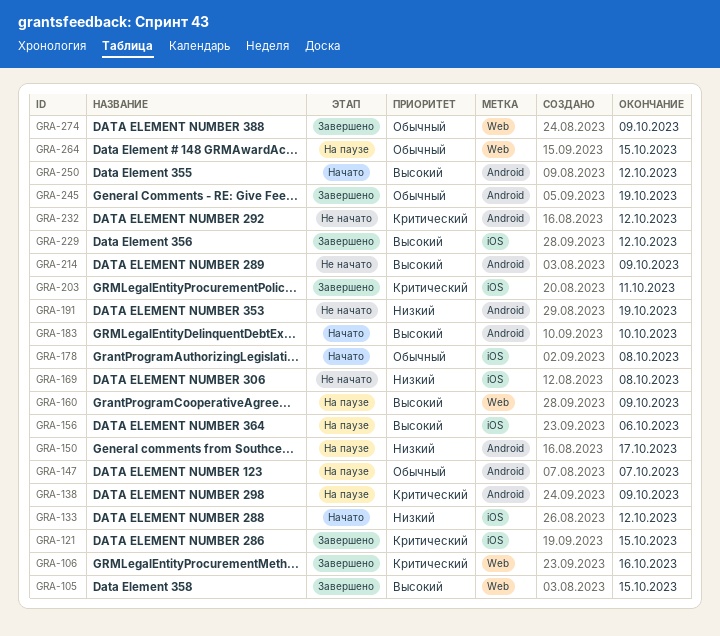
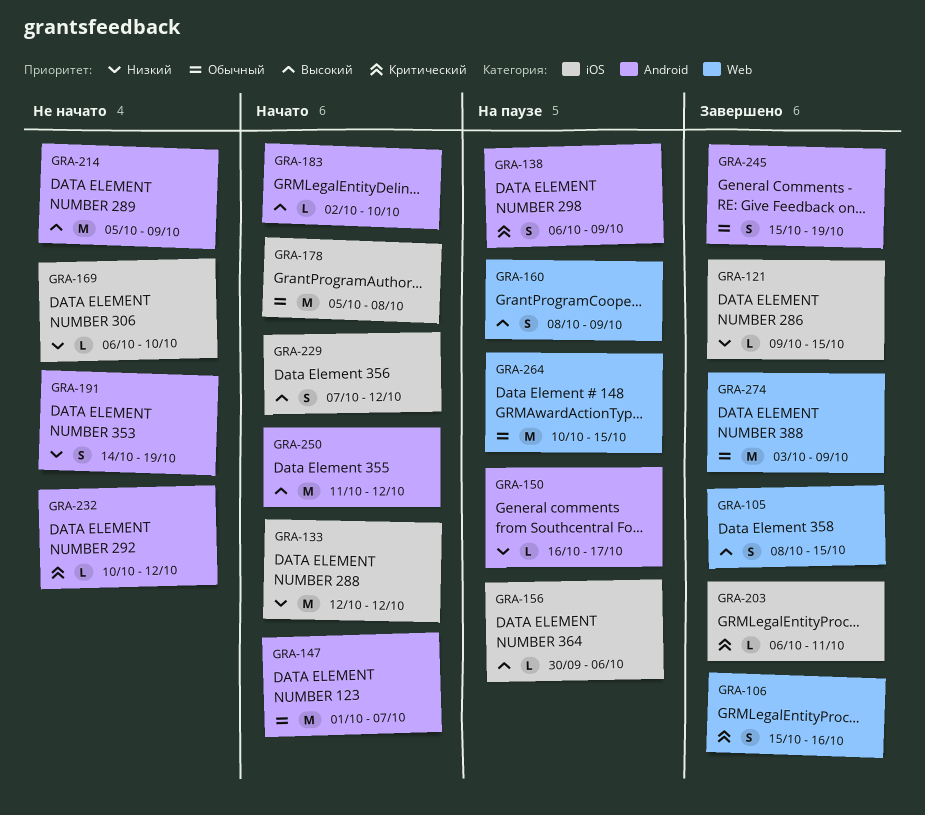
GRA-121, priority: Критический -> Низкий
GRA-147, status: На паузе -> Начато
GRA-169, due: Oct 8 -> Oct 10
GRA-229, status: Завершено -> Начато

